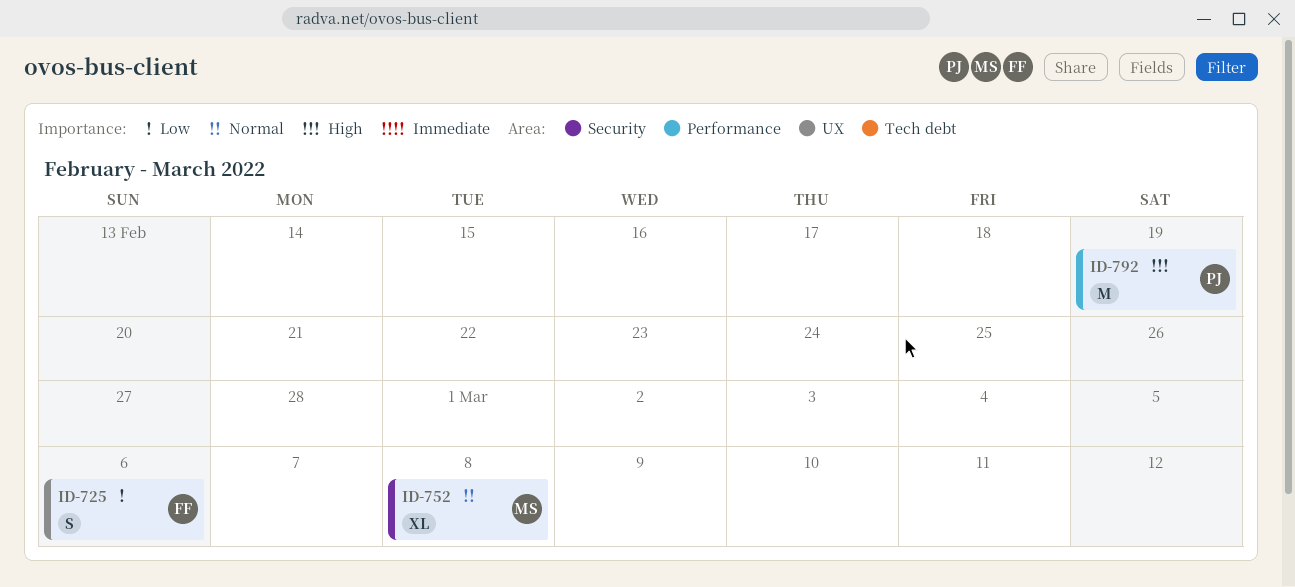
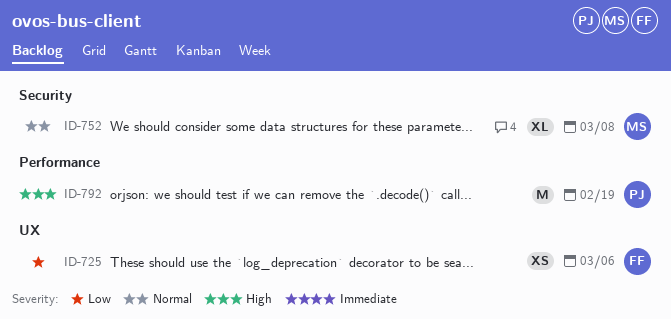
ID-725, estimate: S -> XS

